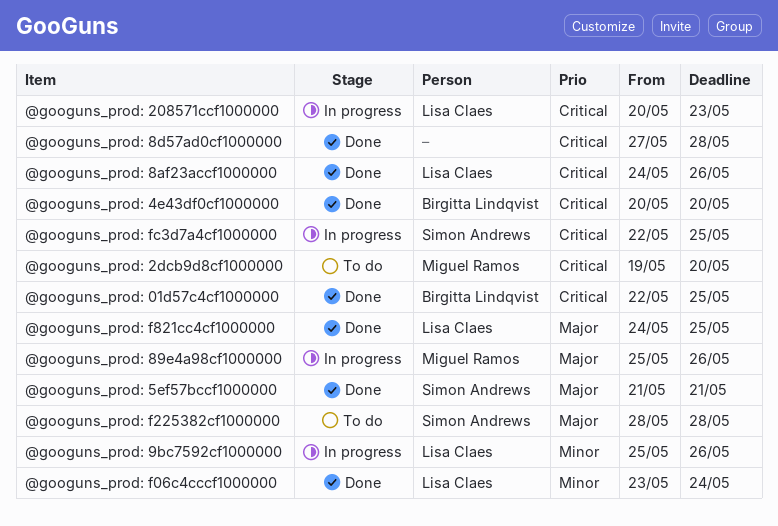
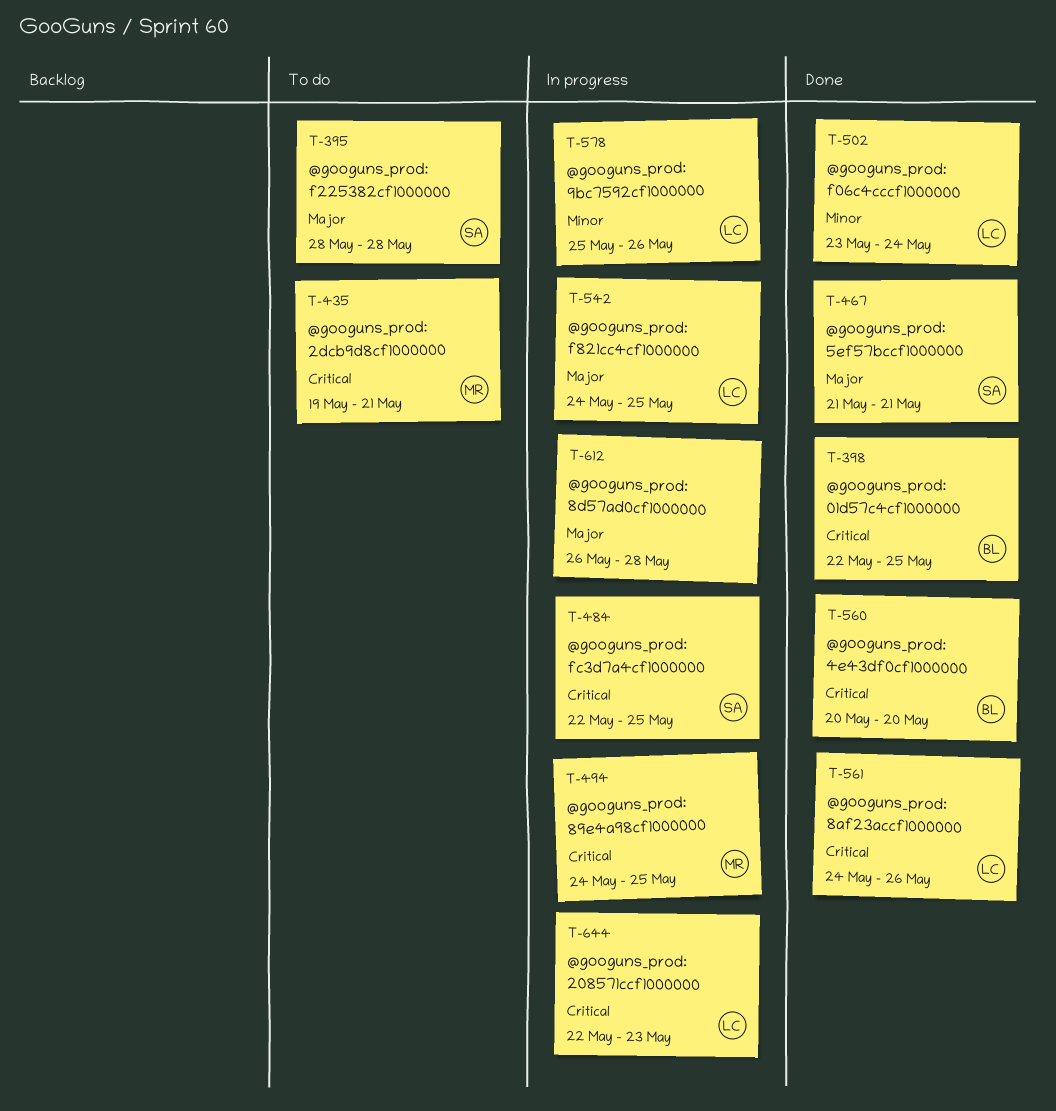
@googuns_prod: 208571ccf1000000, start: May 20 -> May 22
@googuns_prod: 2dcb9d8cf1000000, due: May 20 -> May 21
@googuns_prod: 89e4a98cf1000000, priority: Major -> Critical
@googuns_prod: 89e4a98cf1000000, start: May 25 -> May 24
@googuns_prod: 89e4a98cf1000000, due: May 26 -> May 25
@googuns_prod: 8d57ad0cf1000000, status: Done -> In progress
@googuns_prod: 8d57ad0cf1000000, priority: Critical -> Major
@googuns_prod: 8d57ad0cf1000000, start: May 27 -> May 26
@googuns_prod: f821cc4cf1000000, status: Done -> In progress

